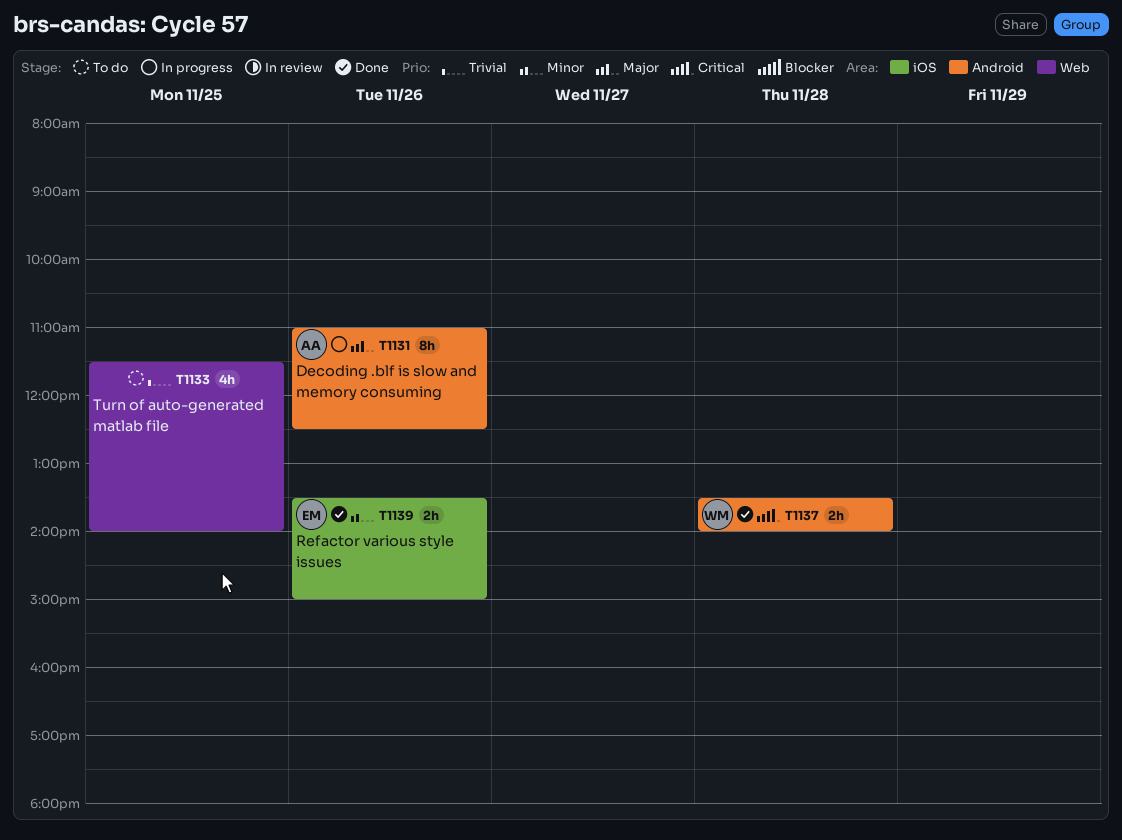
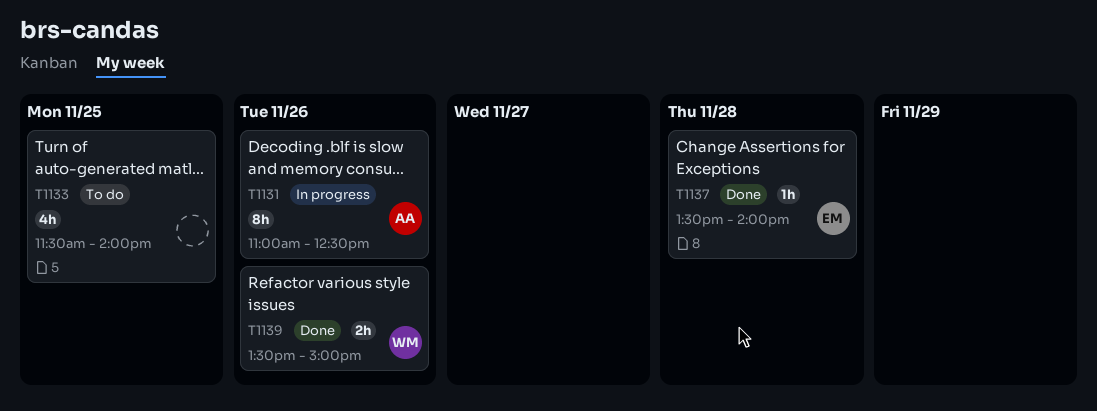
T1137, owner: WM -> EM
T1137, estimate: 2h -> 1h
T1139, owner: EM -> WM

